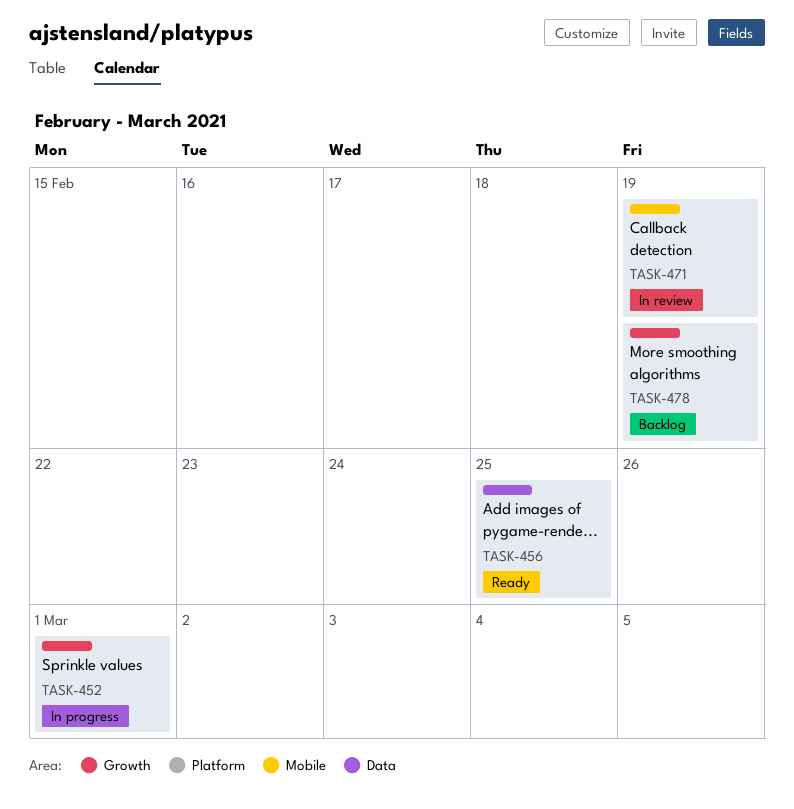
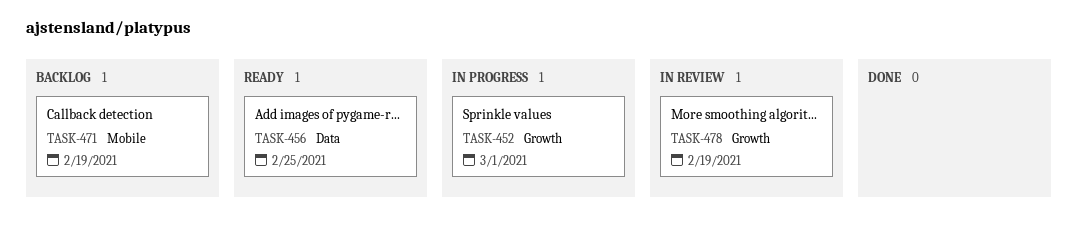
TASK-471, status: In review -> Backlog
TASK-478, status: Backlog -> In review

